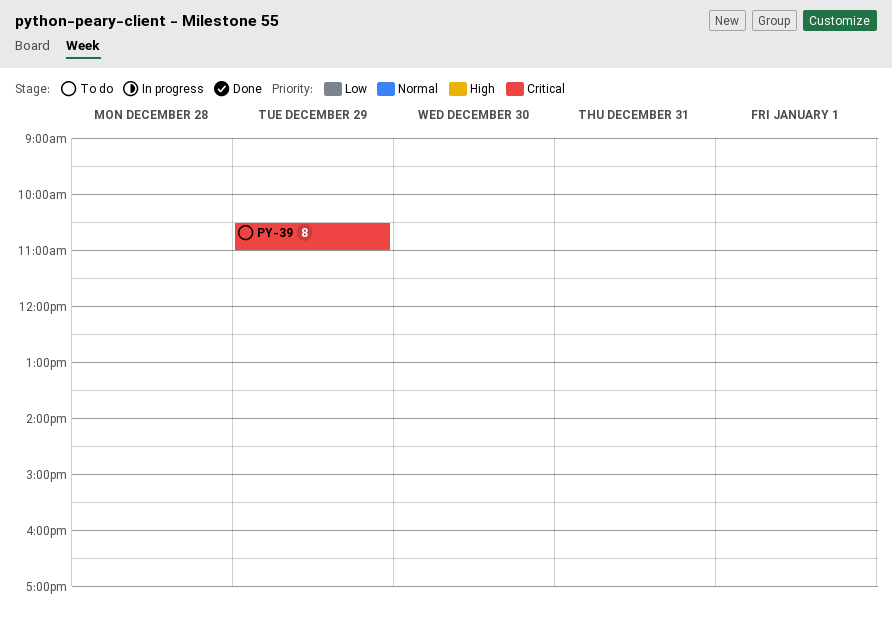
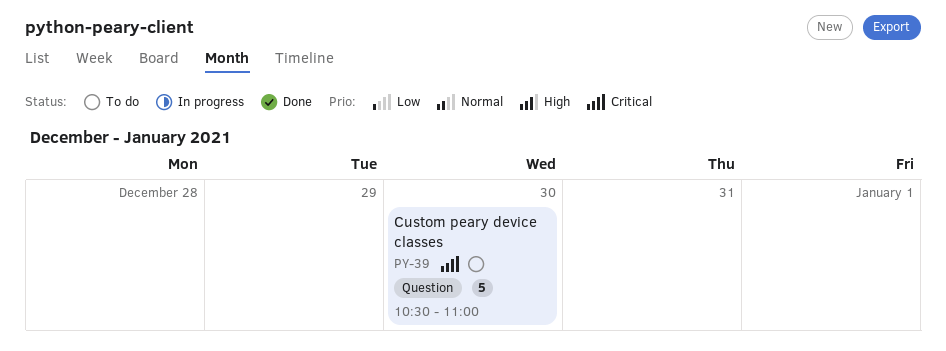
PY-39, estimate: 8 -> 5
PY-39, day: Dec 29 -> Dec 30

